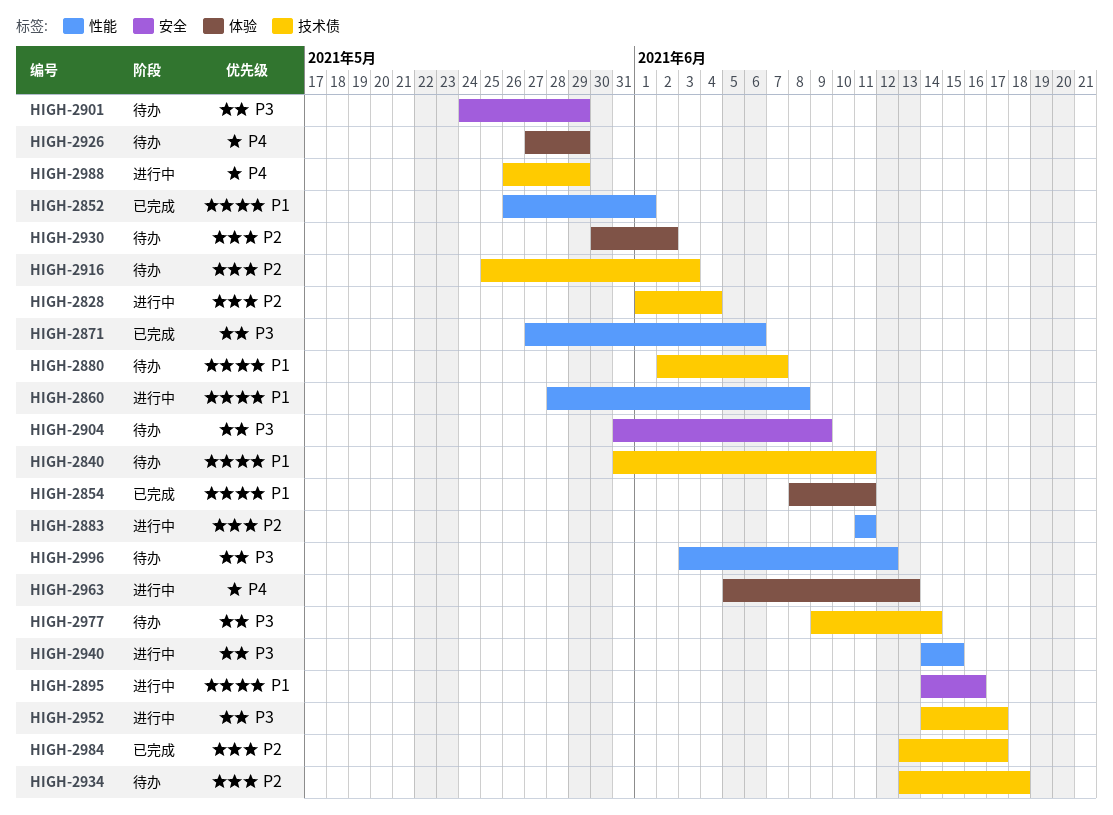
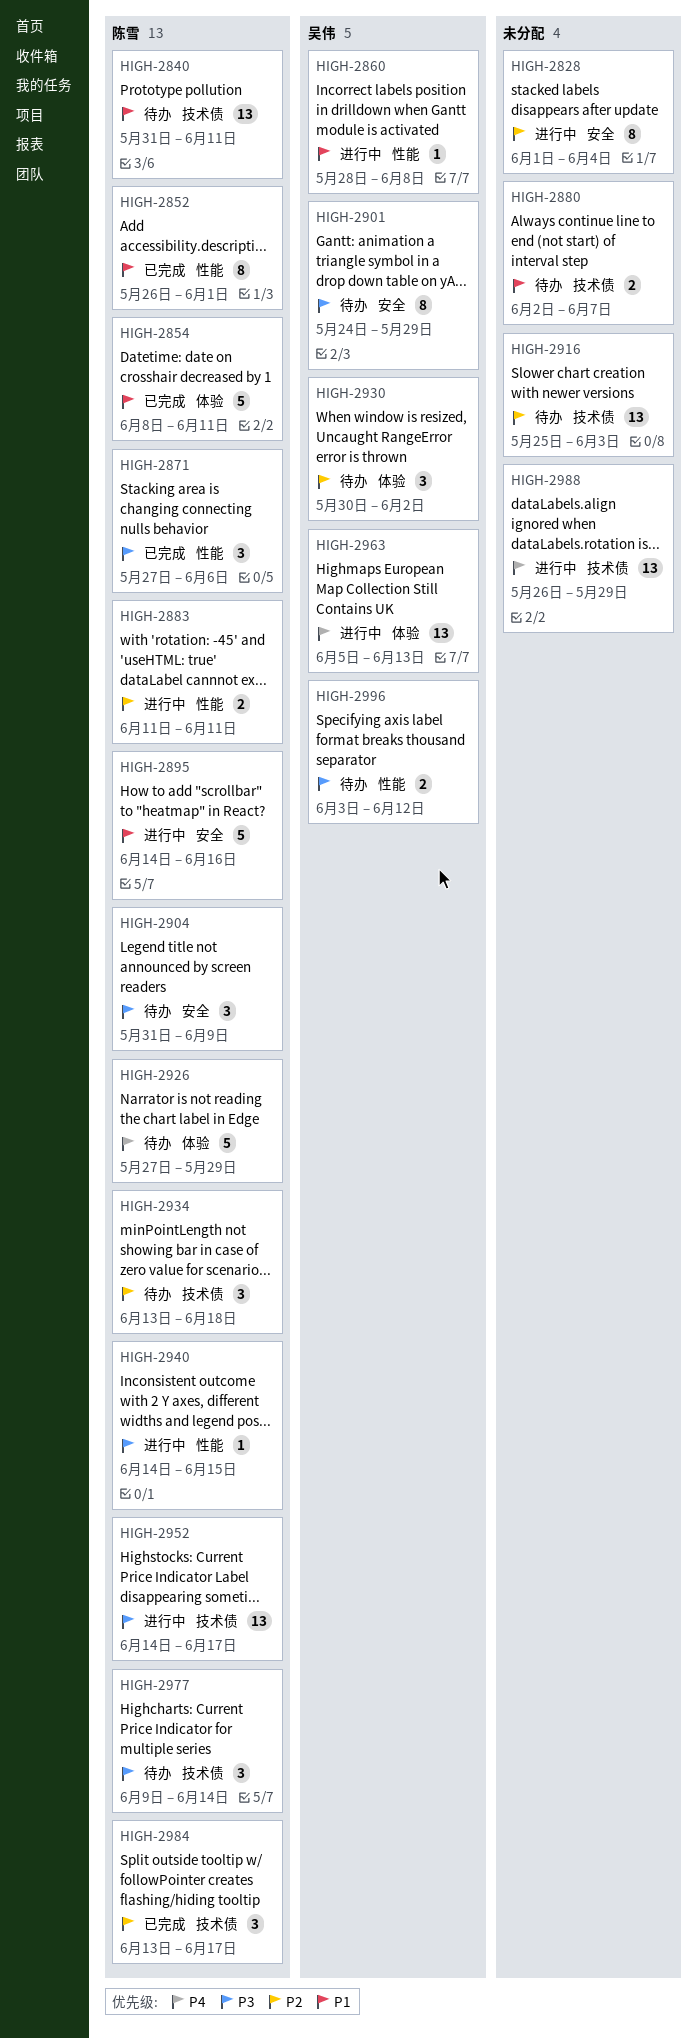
HIGH-2828, label: 技术债 -> 安全

